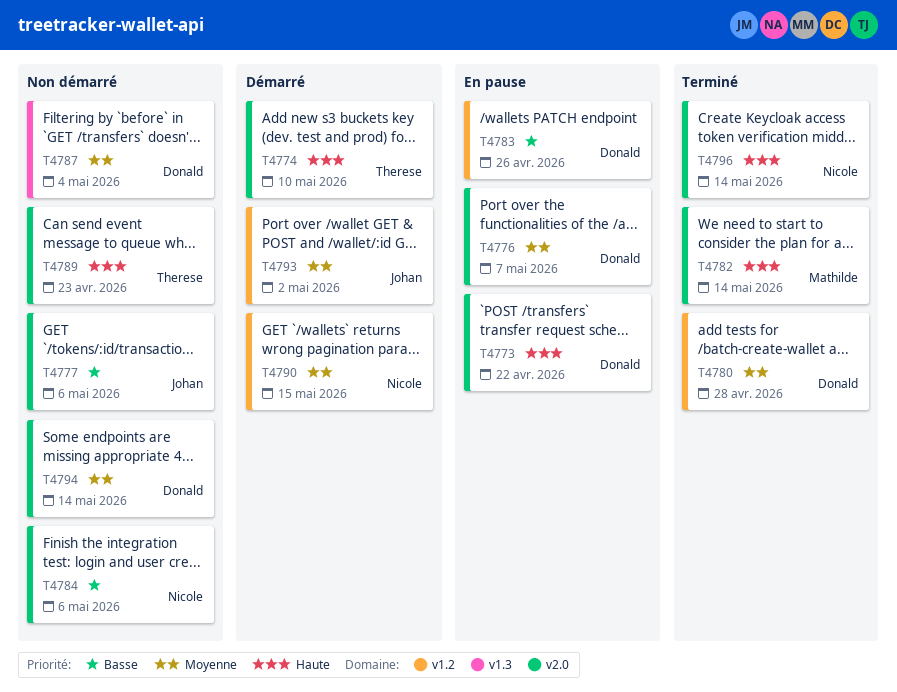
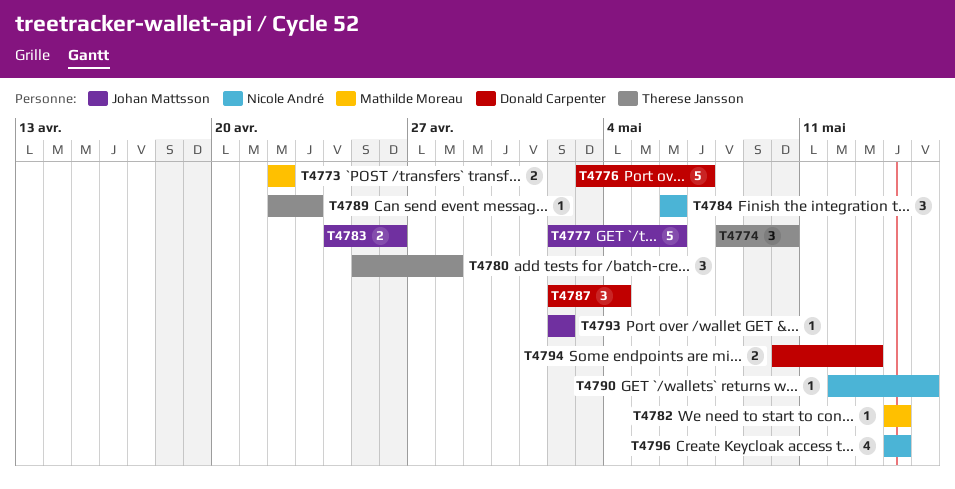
T4773, owner: Donald Carpenter -> Mathilde Moreau
T4780, owner: Donald Carpenter -> Therese Jansson
T4783, owner: Donald Carpenter -> Johan Mattsson
T4794, due: May 14 -> May 13

